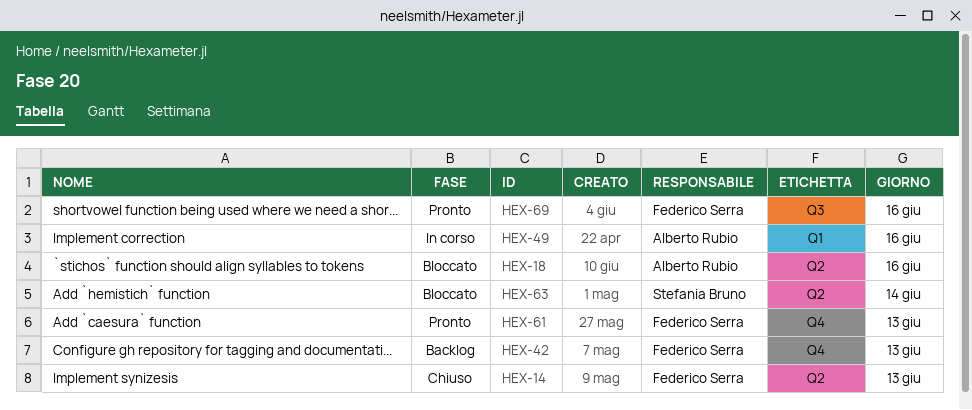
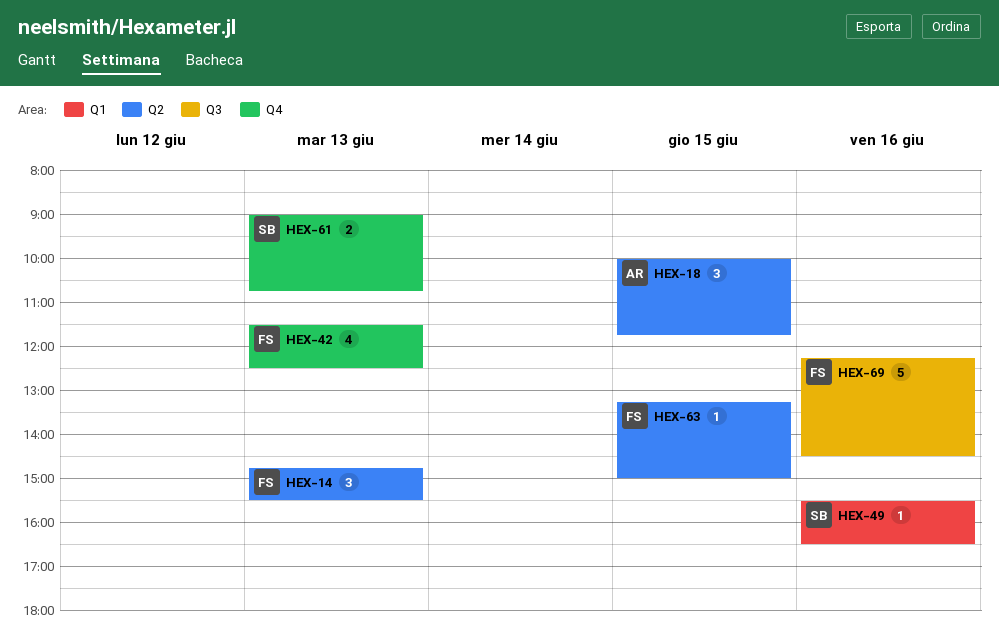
HEX-18, day: Jun 16 -> Jun 15
HEX-49, owner: Alberto Rubio -> Stefania Bruno
HEX-61, owner: Federico Serra -> Stefania Bruno
HEX-63, owner: Stefania Bruno -> Federico Serra
HEX-63, day: Jun 14 -> Jun 15

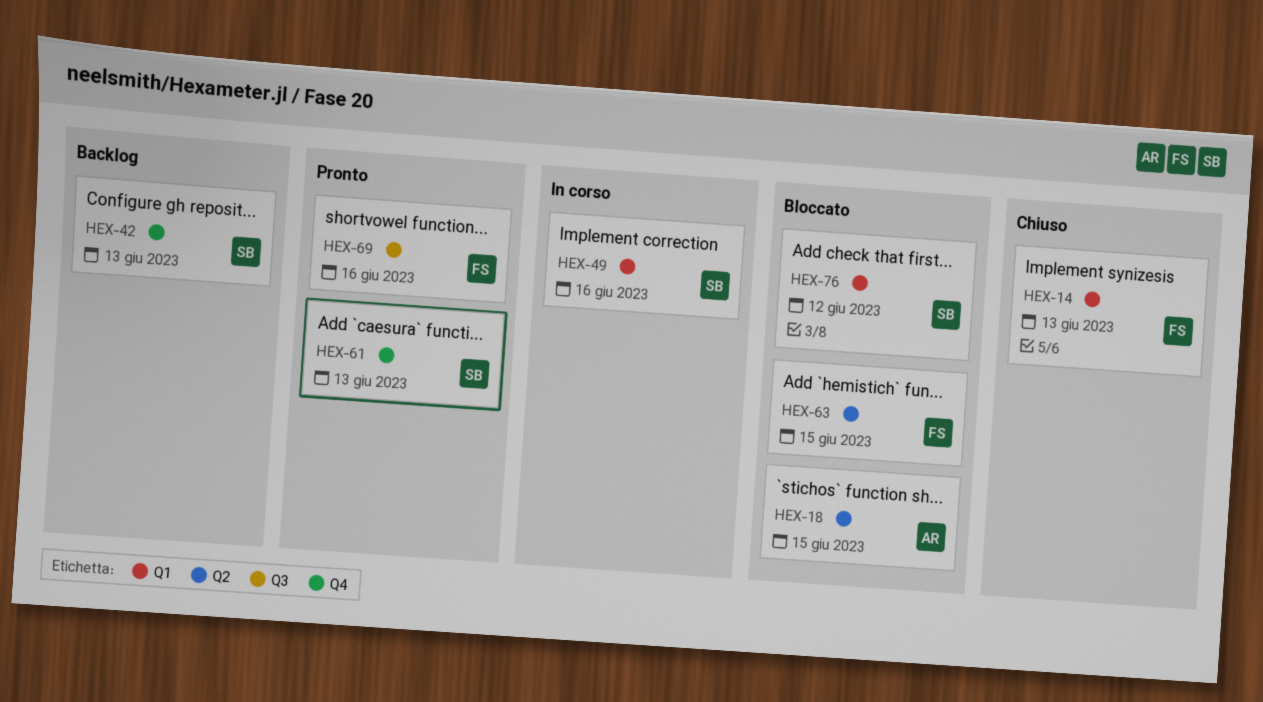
HEX-14, label: Q2 -> Q1
HEX-42, owner: FS -> SB
HEX-76: none -> present

